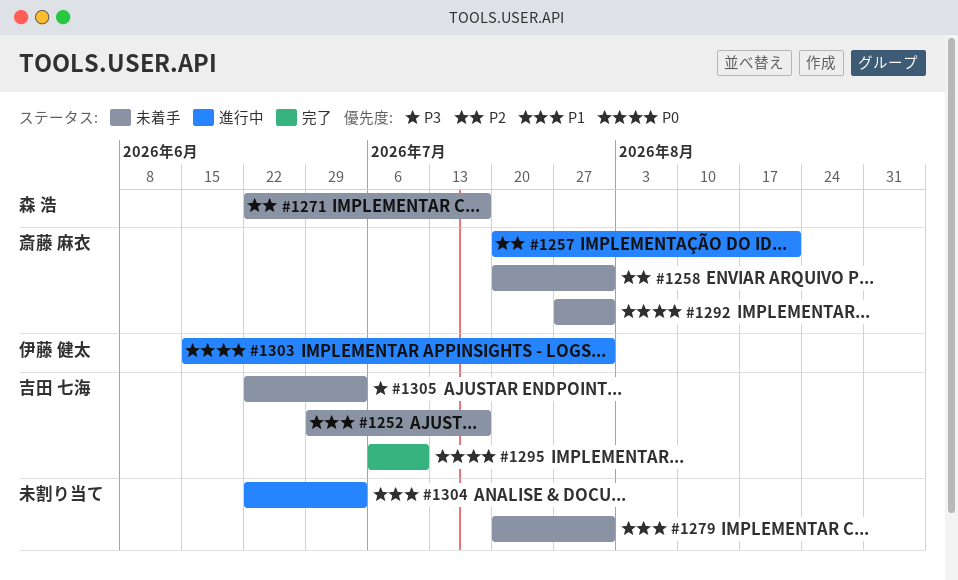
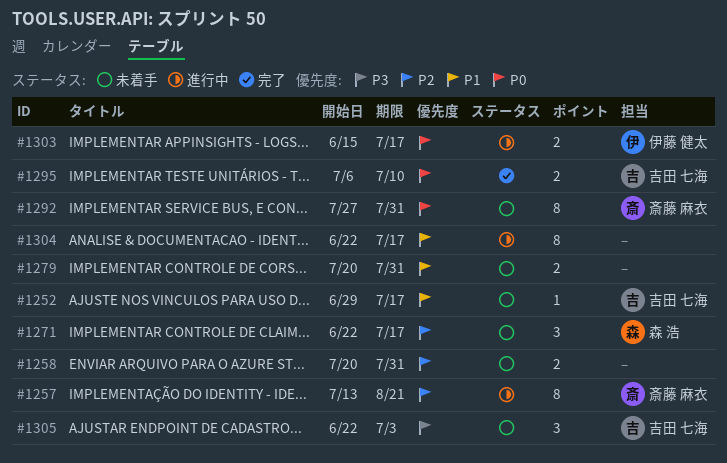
#1257, start: Jul 20 -> Jul 13
#1258, owner: 斎藤 麻衣 -> none
#1303, due: Jul 31 -> Jul 17
#1304, due: Jul 3 -> Jul 17

